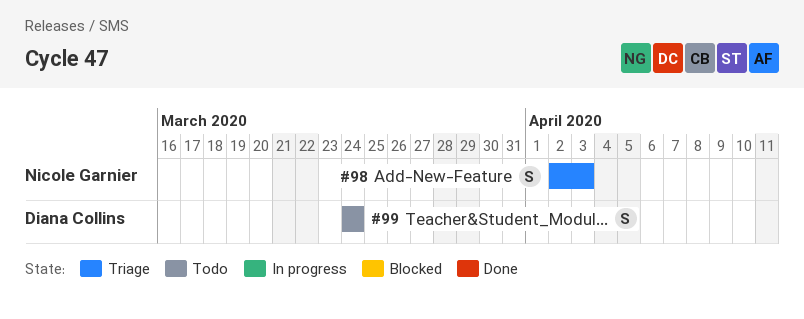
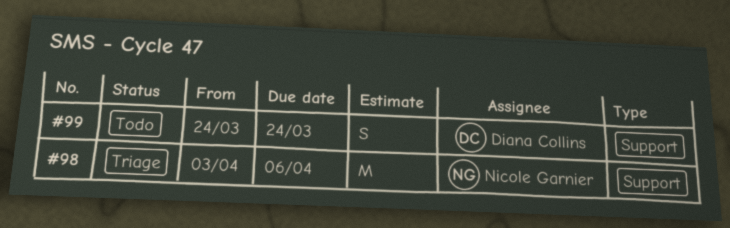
#98, estimate: S -> M
#98, start: Apr 2 -> Apr 3
#98, due: Apr 3 -> Apr 6

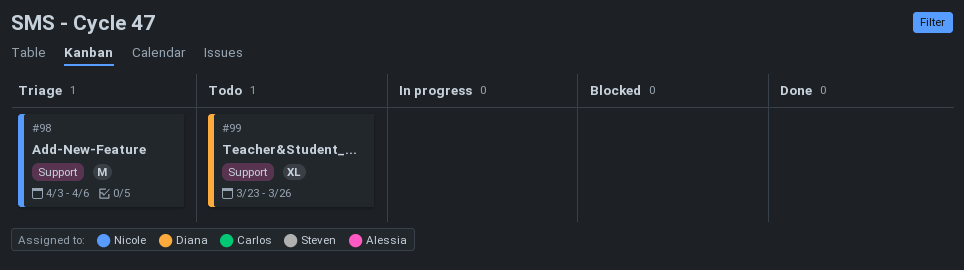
#99, estimate: S -> XL
#99, start: Mar 24 -> Mar 23
#99, due: Mar 24 -> Mar 26

